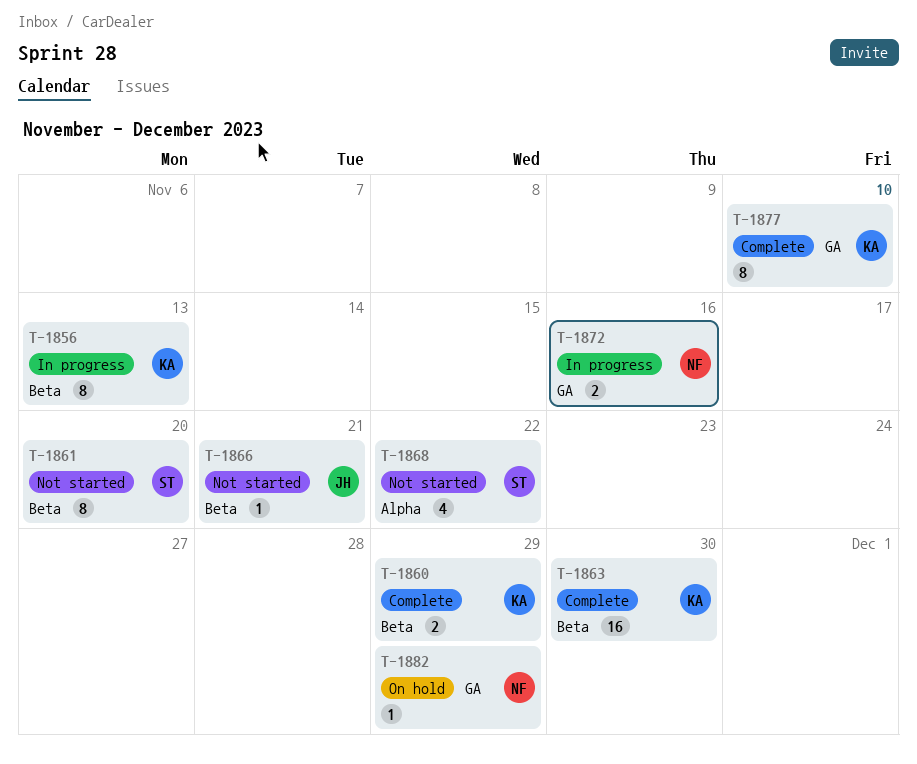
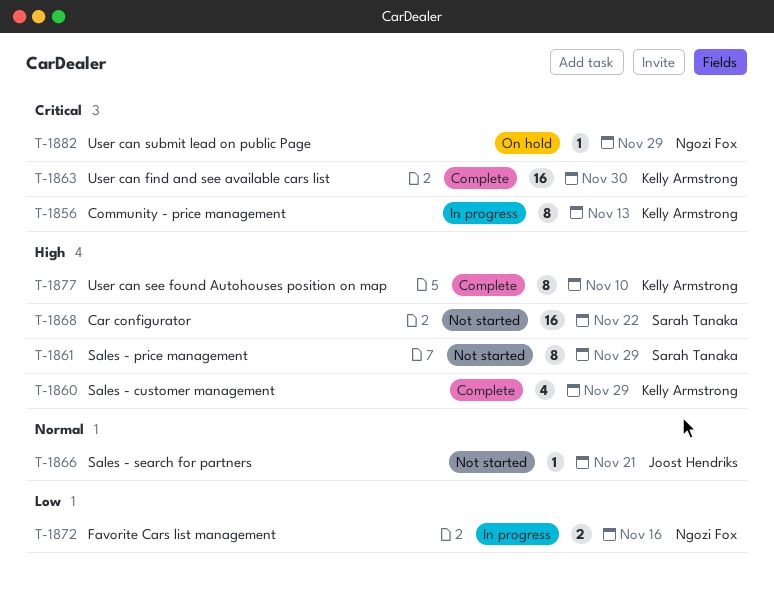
T-1860, estimate: 2 -> 4
T-1861, due: Nov 20 -> Nov 29
T-1868, estimate: 4 -> 16

